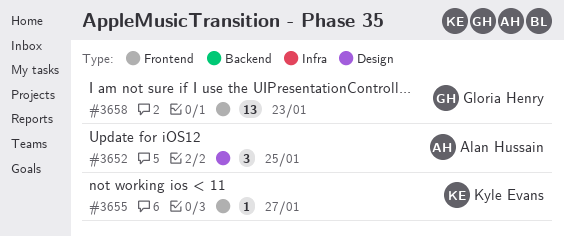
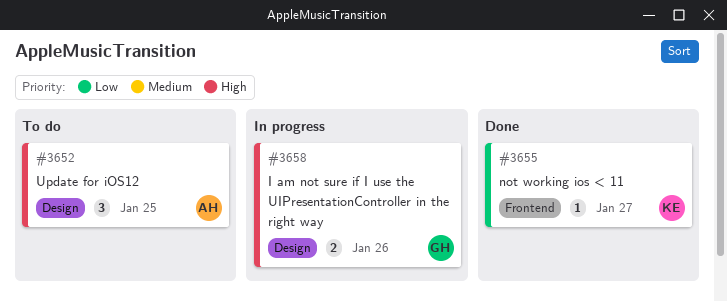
#3658, label: Frontend -> Design
#3658, estimate: 13 -> 2
#3658, due: Jan 23 -> Jan 26

